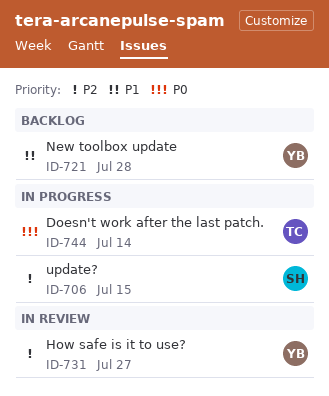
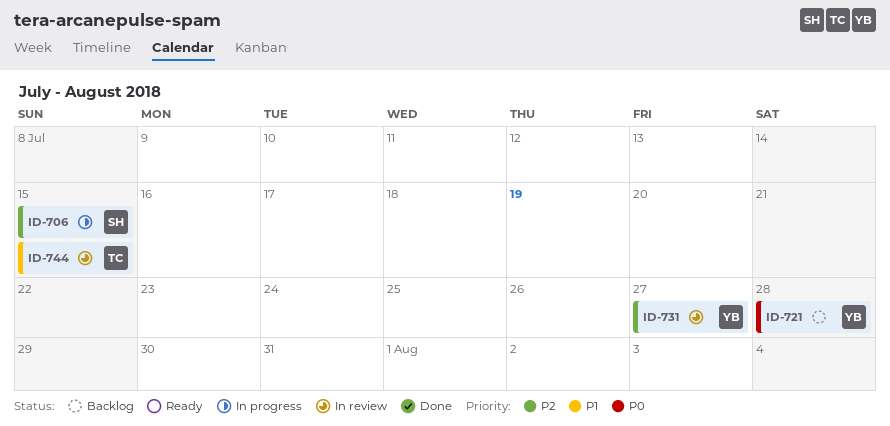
ID-721, priority: P1 -> P0
ID-744, status: In progress -> In review
ID-744, priority: P0 -> P1
ID-744, due: Jul 14 -> Jul 15

